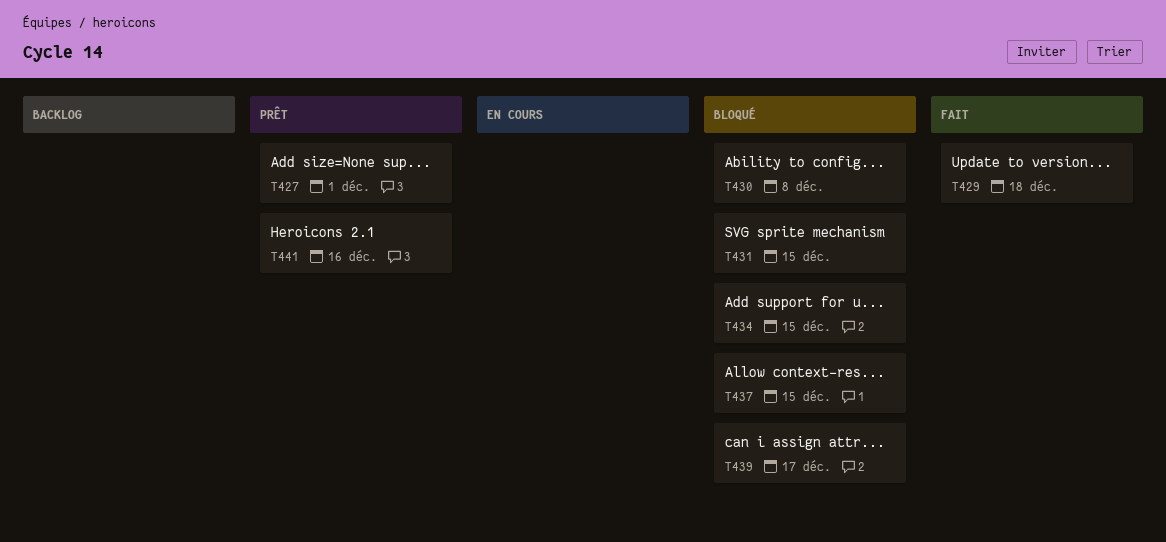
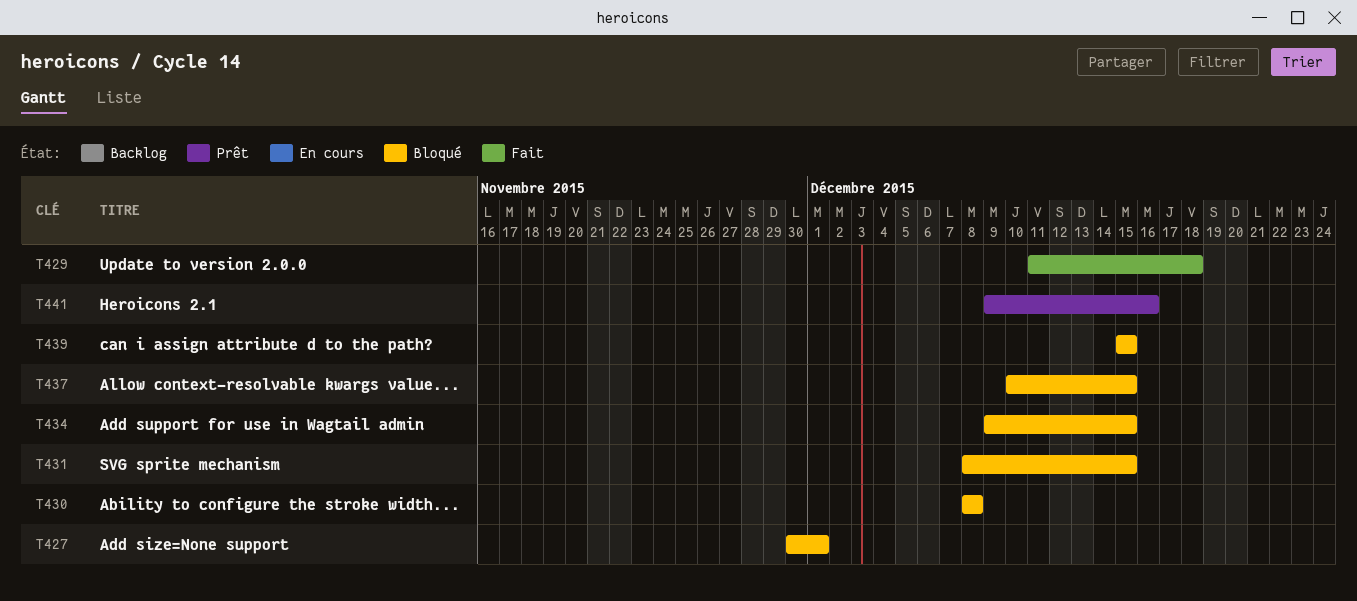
T427, status: Prêt -> Bloqué
T439, due: Dec 17 -> Dec 15

